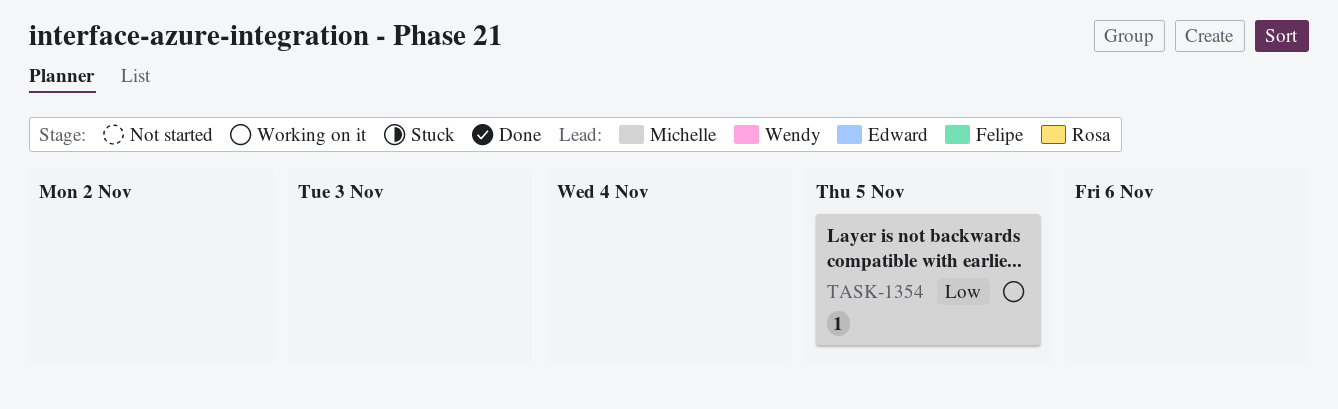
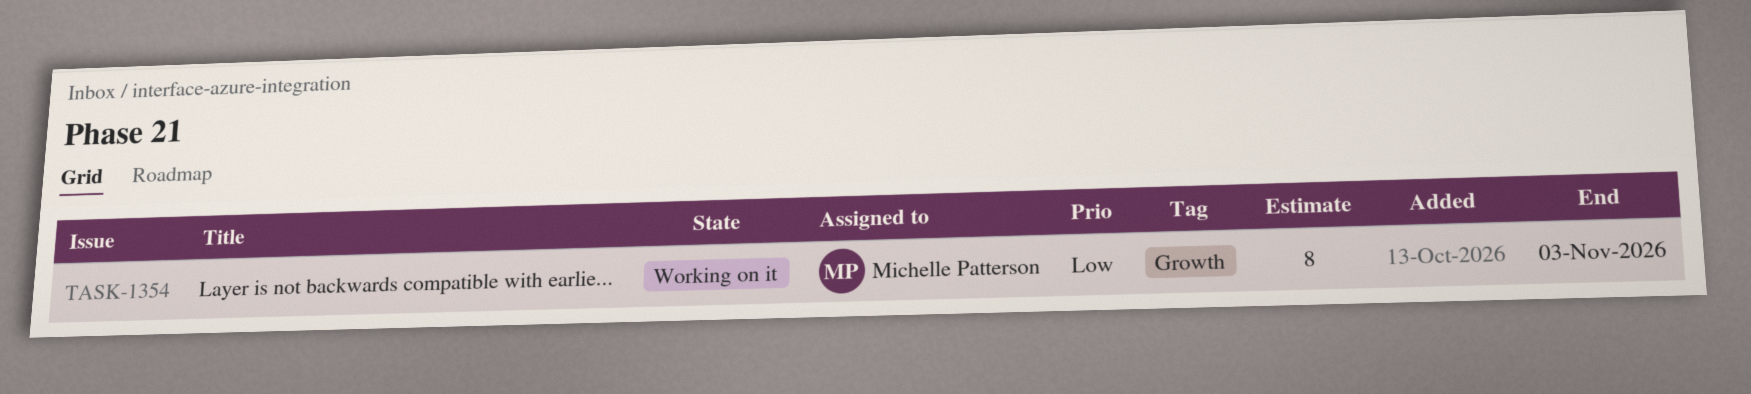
TASK-1354, estimate: 1 -> 8
TASK-1354, due: Nov 5 -> Nov 3

